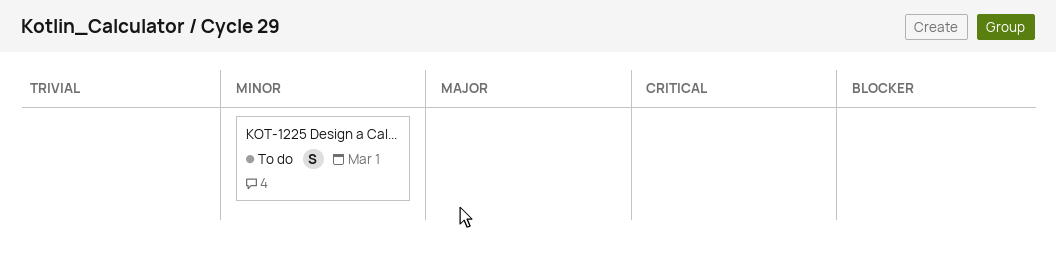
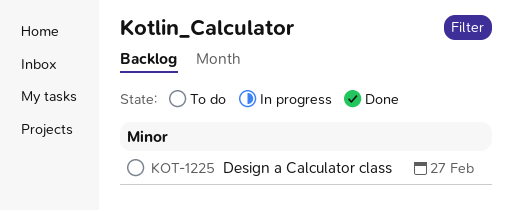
KOT-1225, due: Mar 1 -> Feb 27

